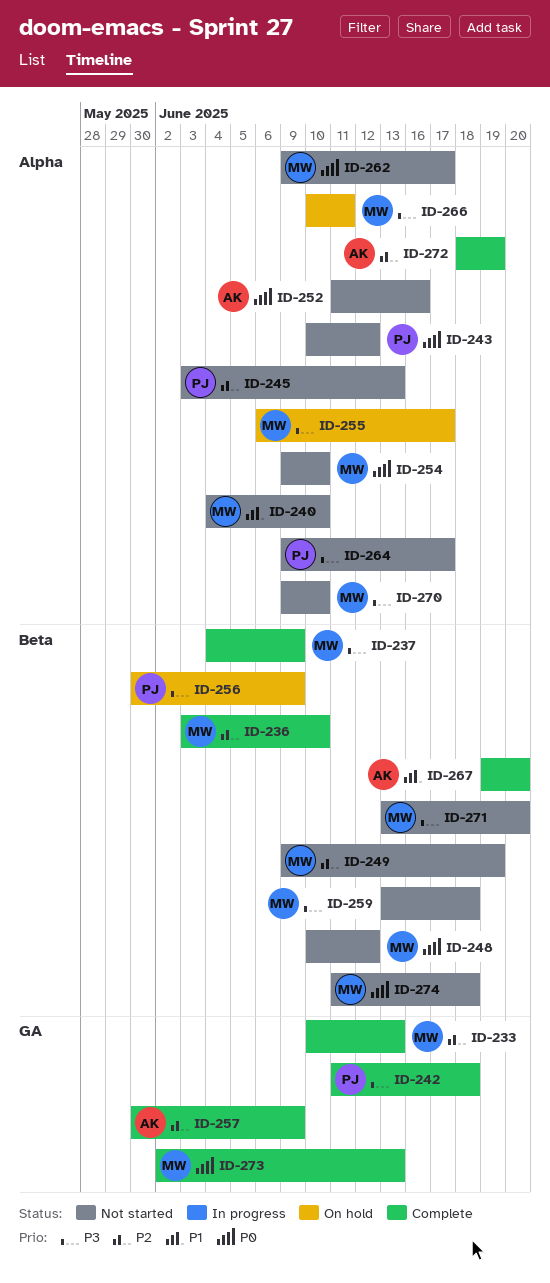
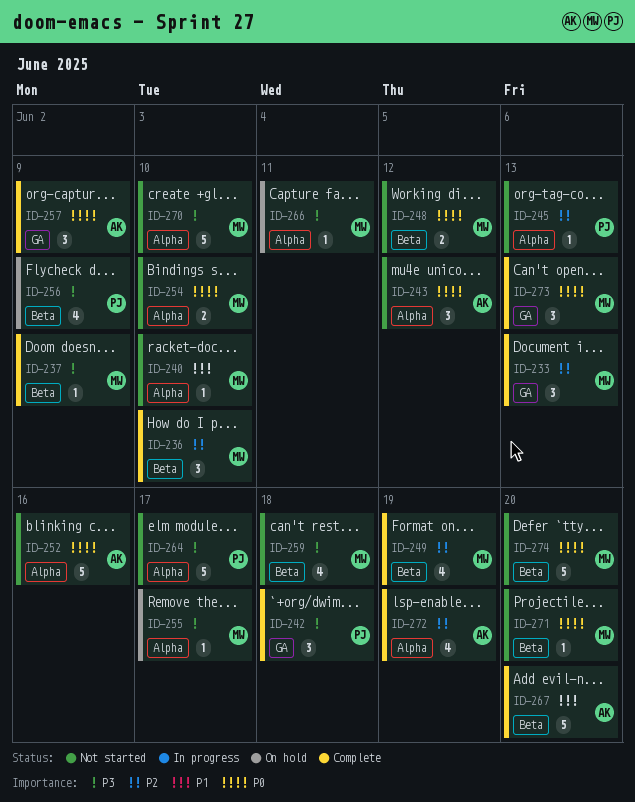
ID-243, owner: PJ -> AK
ID-249, status: Not started -> Complete
ID-257, priority: P2 -> P0
ID-262: present -> none
ID-271, priority: P3 -> P0
ID-274, due: Jun 18 -> Jun 20

